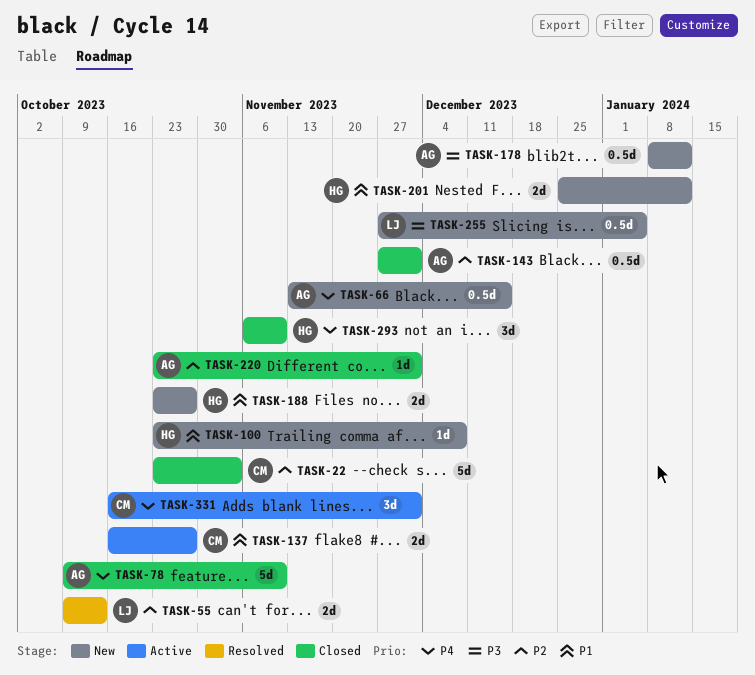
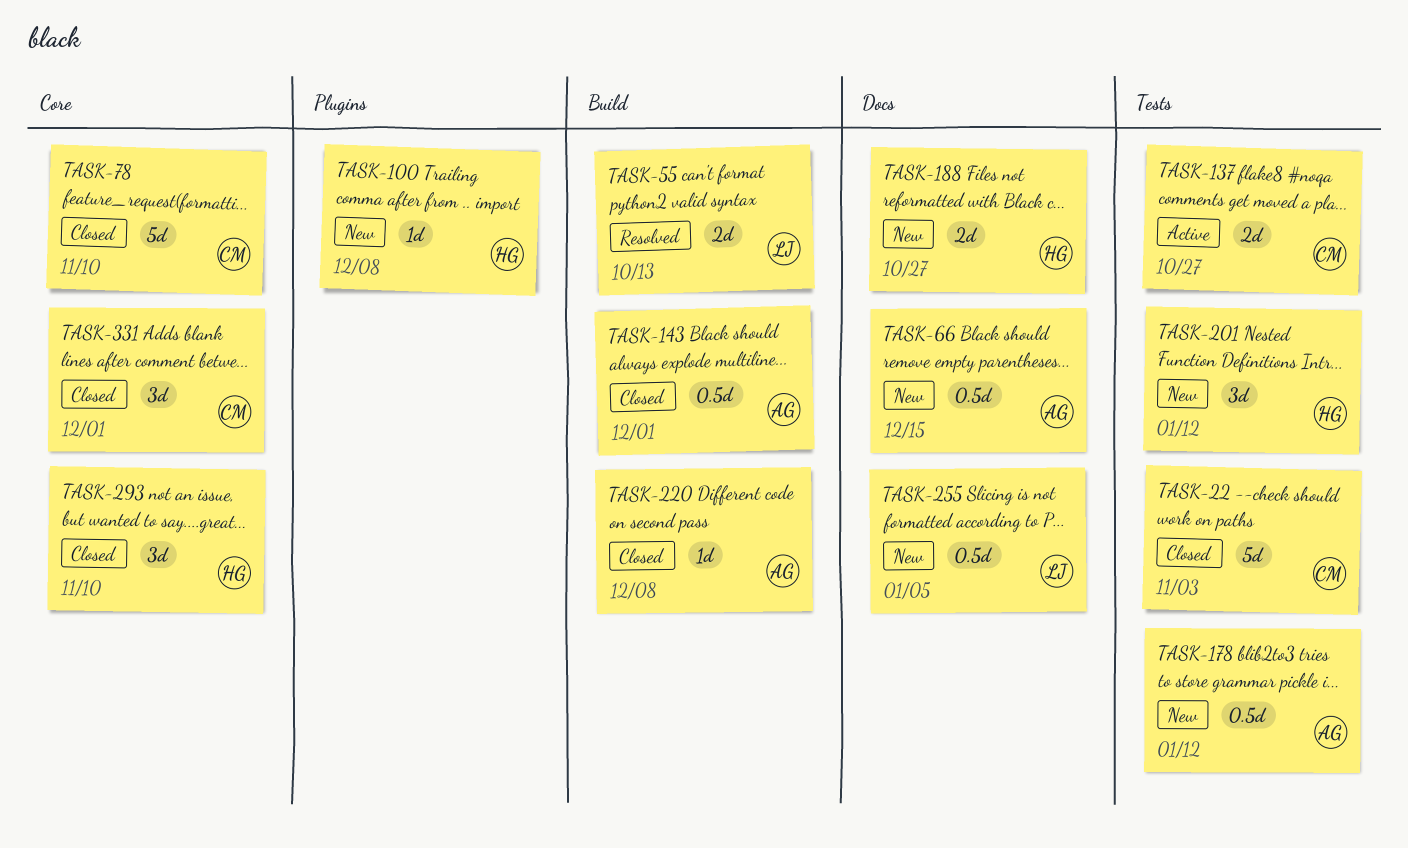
TASK-78, owner: AG -> CM
TASK-201, estimate: 2d -> 3d
TASK-220, due: Dec 1 -> Dec 8
TASK-331, status: Active -> Closed

